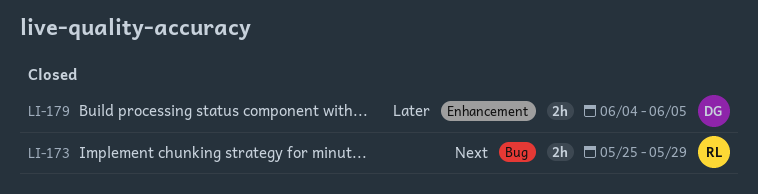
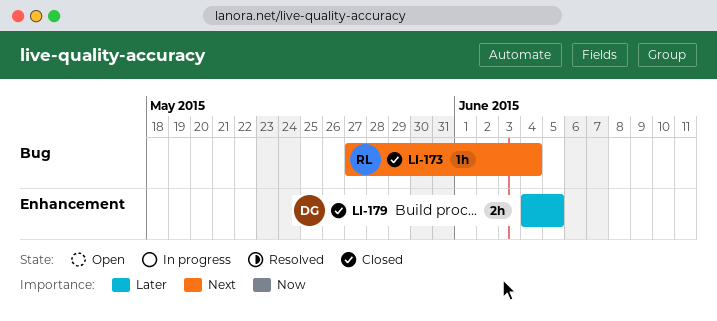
LI-173, estimate: 2h -> 1h
LI-173, start: May 25 -> May 27
LI-173, due: May 29 -> Jun 4

